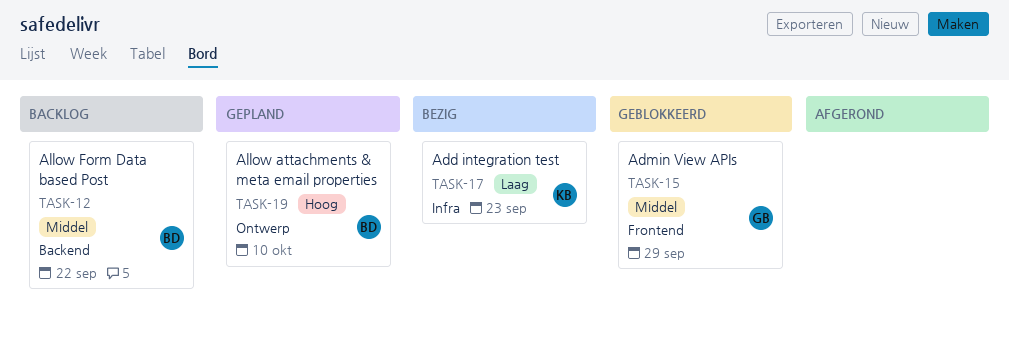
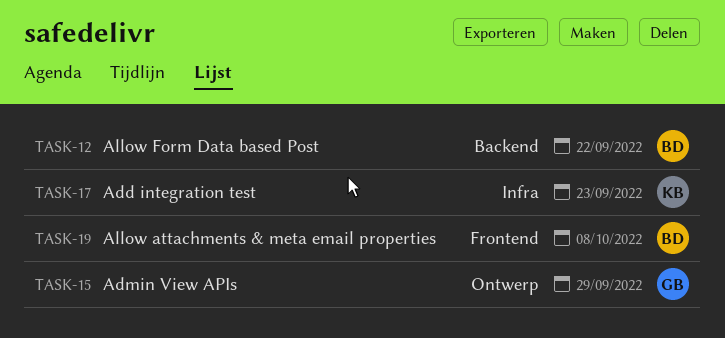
TASK-15, label: Frontend -> Ontwerp
TASK-19, label: Ontwerp -> Frontend
TASK-19, due: Oct 10 -> Oct 8

